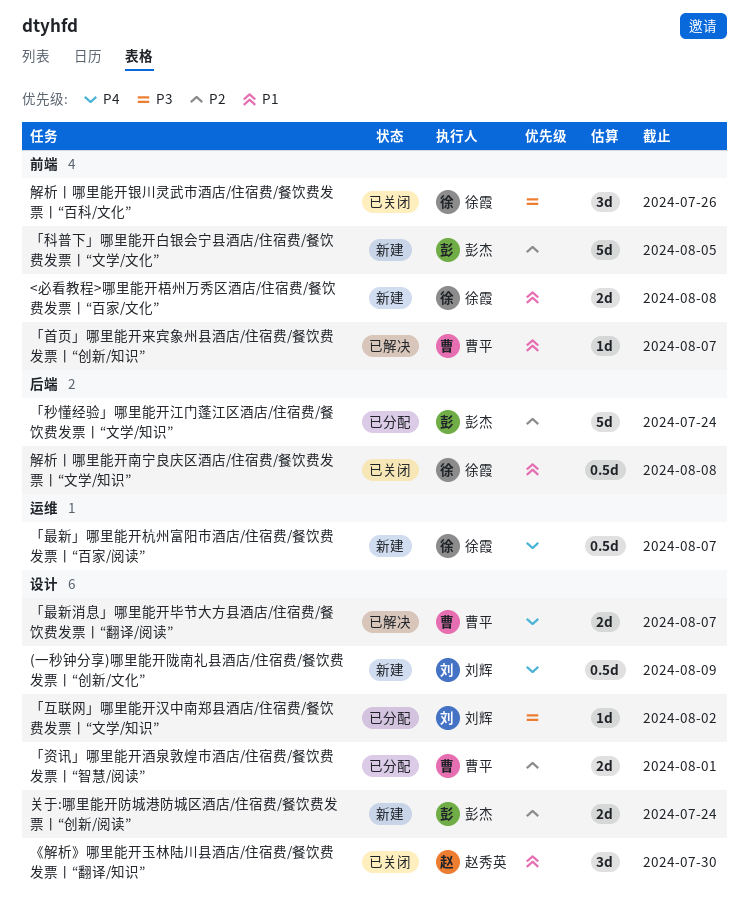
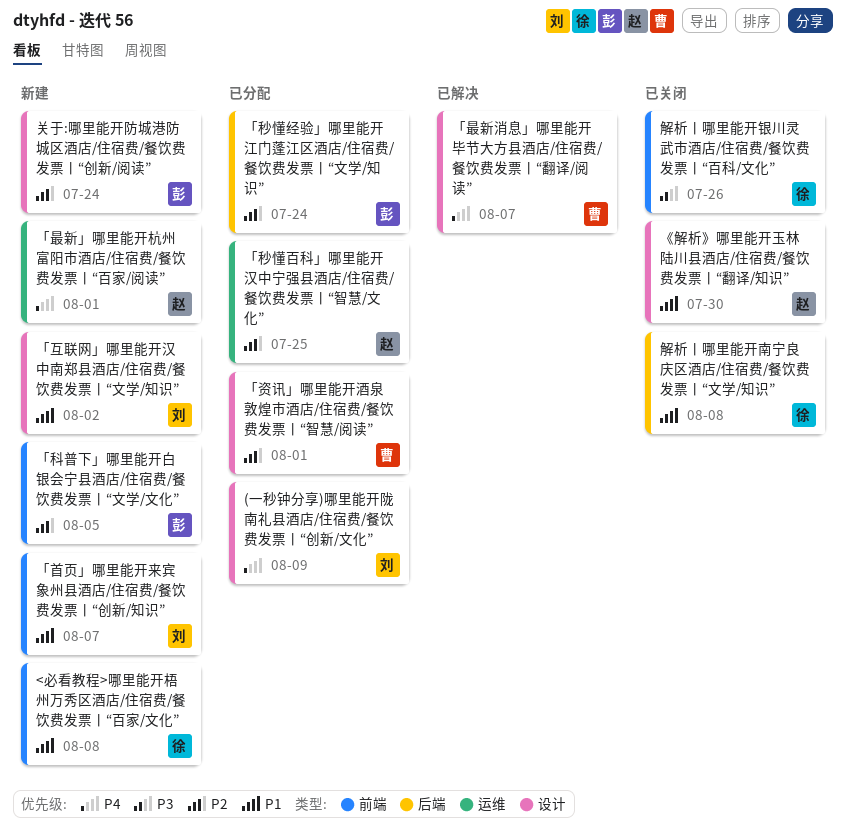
(一秒钟分享)哪里能开陇南礼县酒店/住宿费/餐饮费发票丨“创新/文化”, status: 新建 -> 已分配
「互联网」哪里能开汉中南郑县酒店/住宿费/餐饮费发票丨“文学/知识”, status: 已分配 -> 新建
「互联网」哪里能开汉中南郑县酒店/住宿费/餐饮费发票丨“文学/知识”, priority: P3 -> P1
「最新」哪里能开杭州富阳市酒店/住宿费/餐饮费发票丨“百家/阅读”, owner: 徐霞 -> 赵秀英
「最新」哪里能开杭州富阳市酒店/住宿费/餐饮费发票丨“百家/阅读”, due: Aug 7 -> Aug 1
「秒懂百科」哪里能开汉中宁强县酒店/住宿费/餐饮费发票丨“智慧/文化”: none -> present
「首页」哪里能开来宾象州县酒店/住宿费/餐饮费发票丨“创新/知识”, status: 已解决 -> 新建
「首页」哪里能开来宾象州县酒店/住宿费/餐饮费发票丨“创新/知识”, owner: 曹平 -> 刘辉

